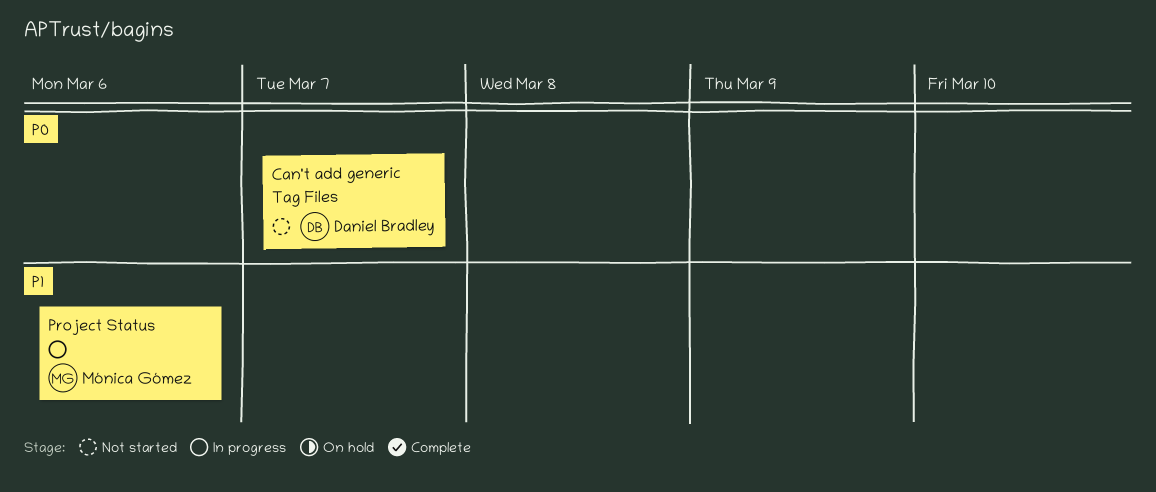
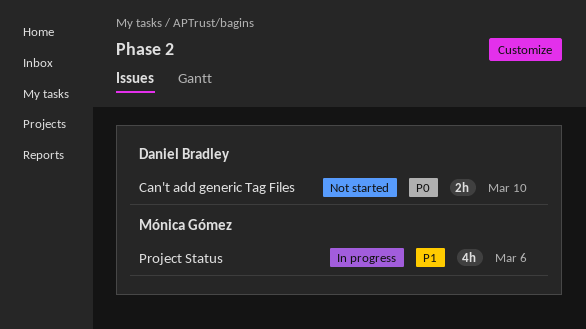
Can't add generic Tag Files, due: Mar 7 -> Mar 10

